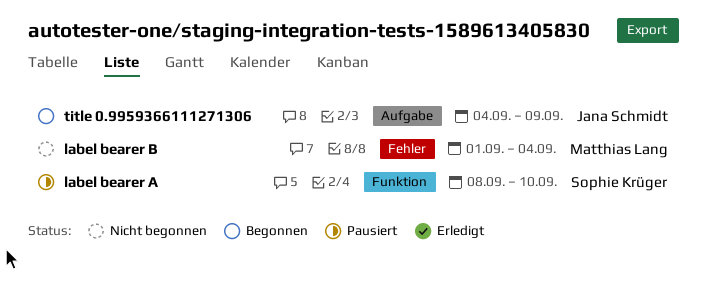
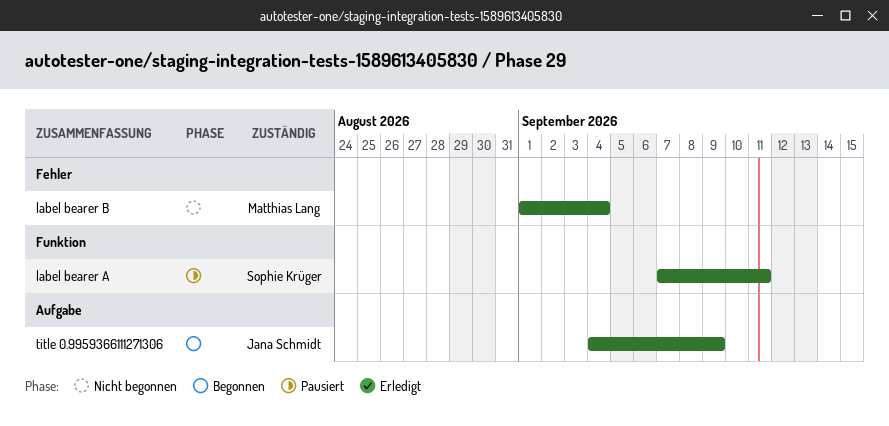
label bearer A, start: Sep 8 -> Sep 7
label bearer A, due: Sep 10 -> Sep 11

